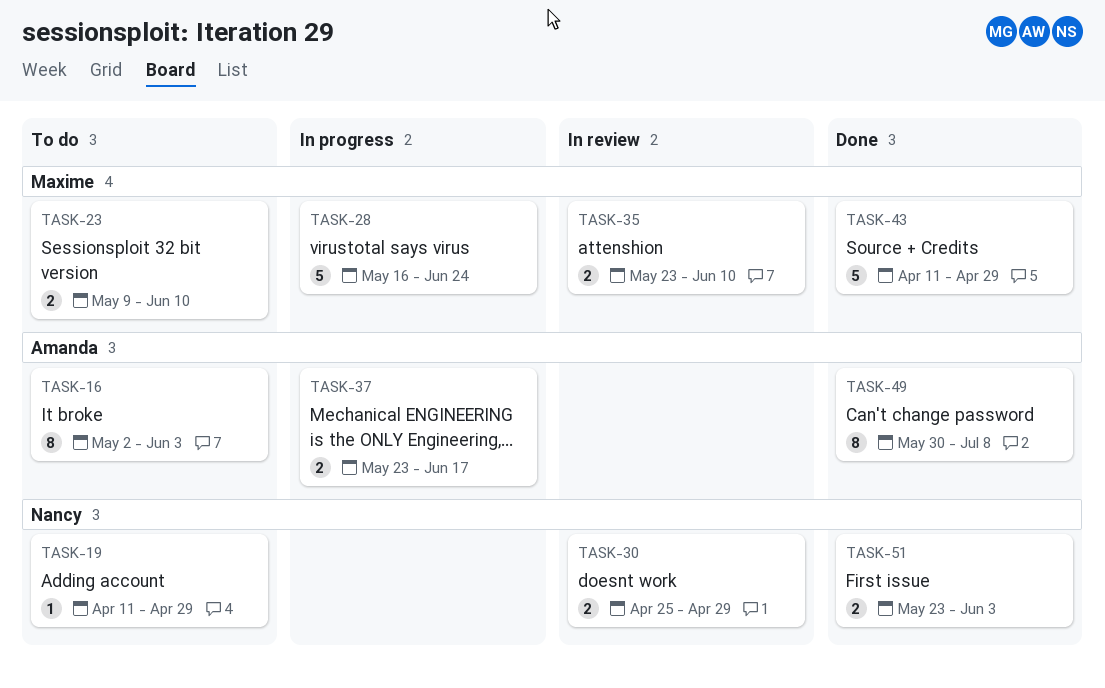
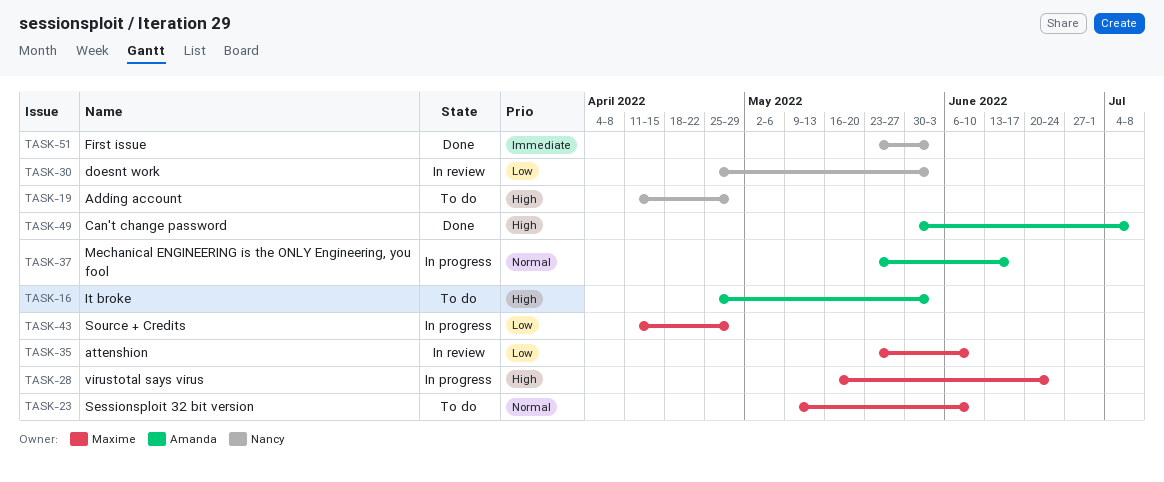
TASK-16, start: May 2 -> Apr 25
TASK-30, due: Apr 29 -> Jun 3
TASK-43, status: Done -> In progress

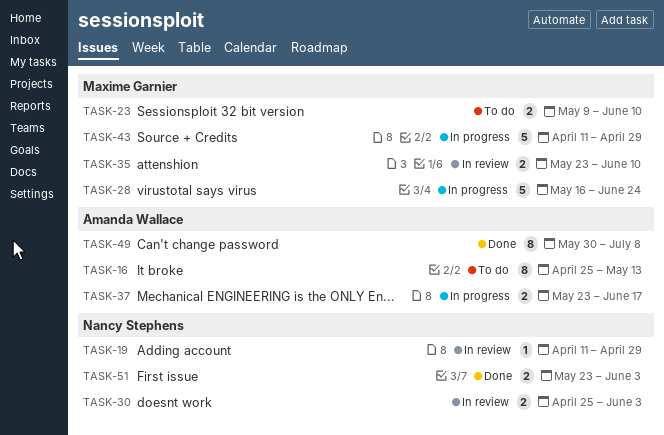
TASK-16, due: Jun 3 -> May 13
TASK-19, status: To do -> In review

